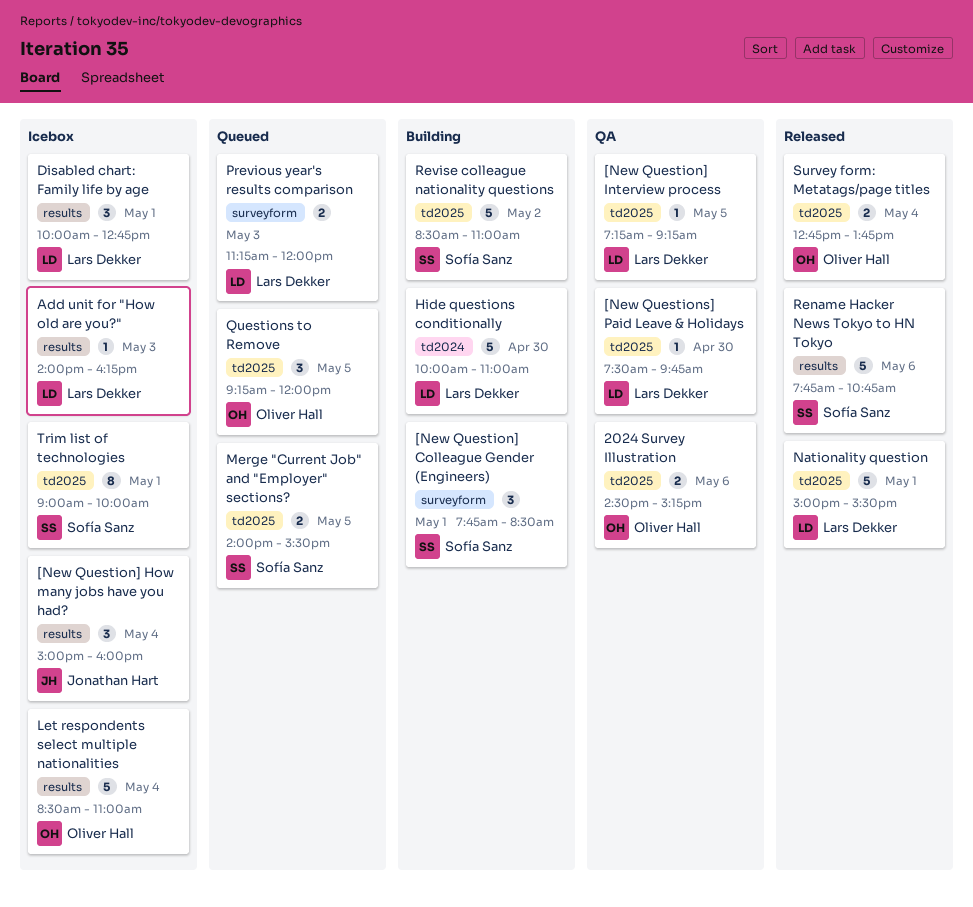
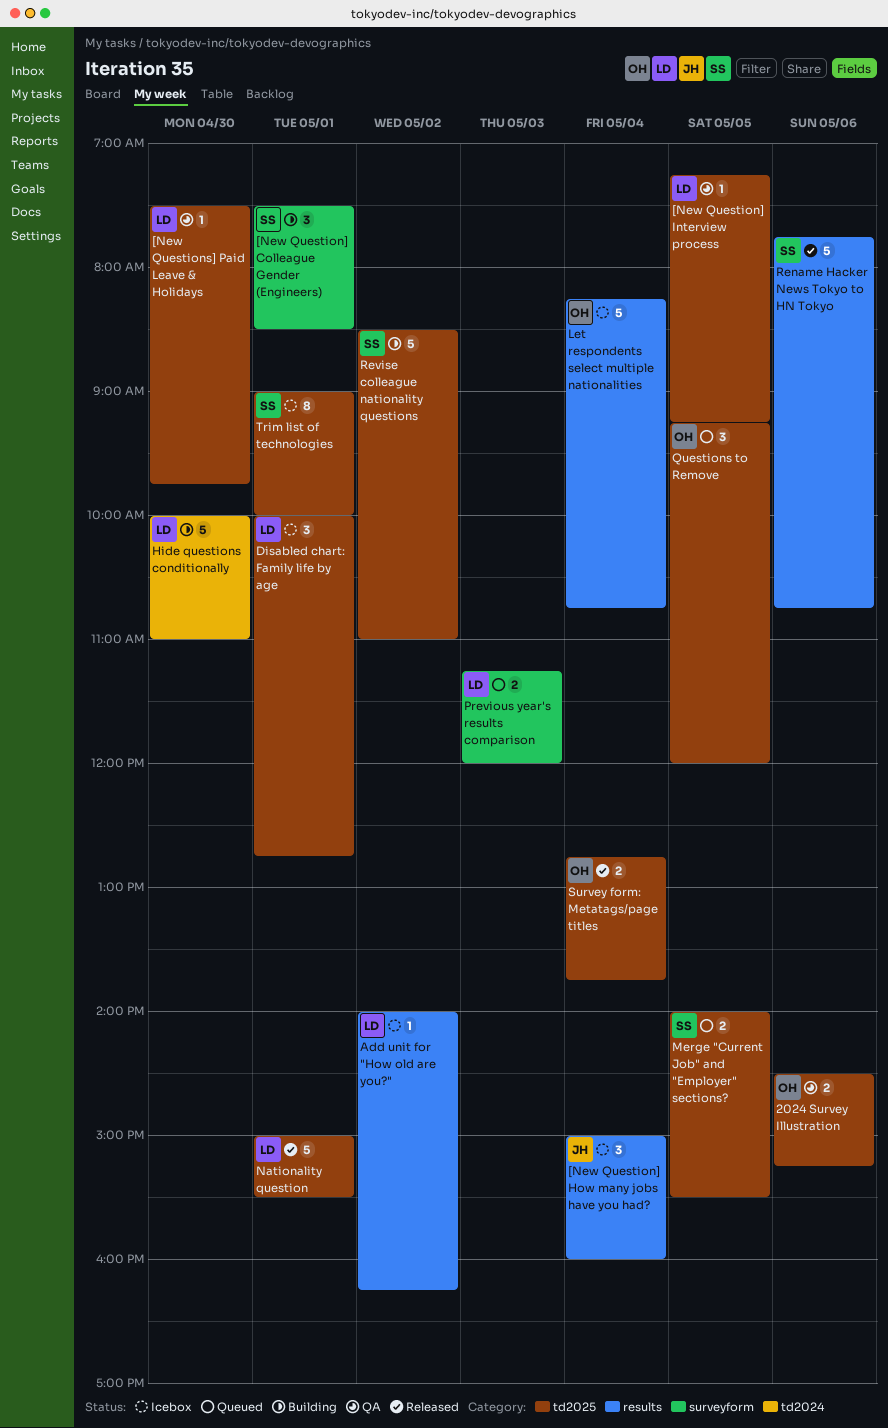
[New Question] Colleague Gender (Engineers), begins: 07:45 -> 07:30
Add unit for "How old are you?", day: May 3 -> May 2
Disabled chart: Family life by age, label: results -> td2025
Let respondents select multiple nationalities, begins: 08:30 -> 08:15
Let respondents select multiple nationalities, ends: 11:00 -> 10:45

